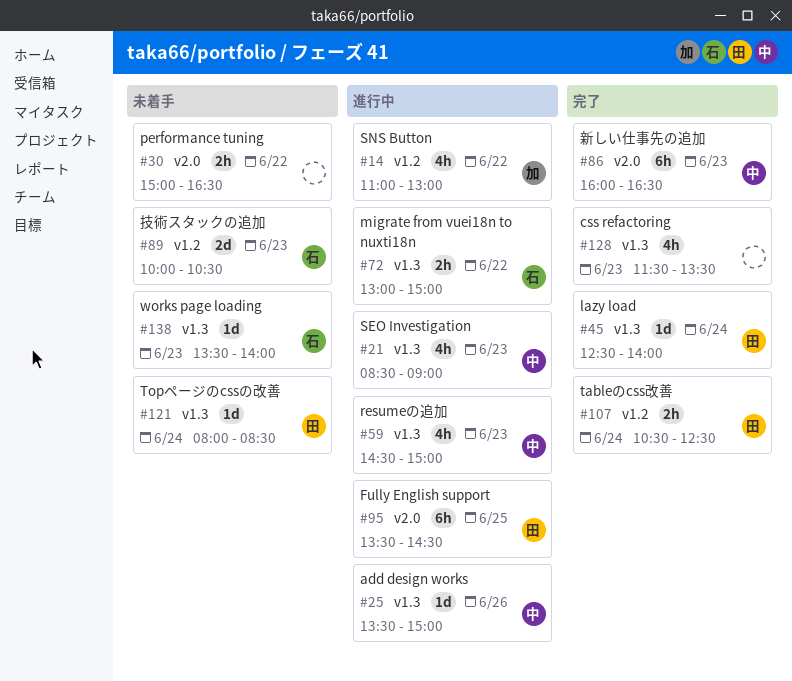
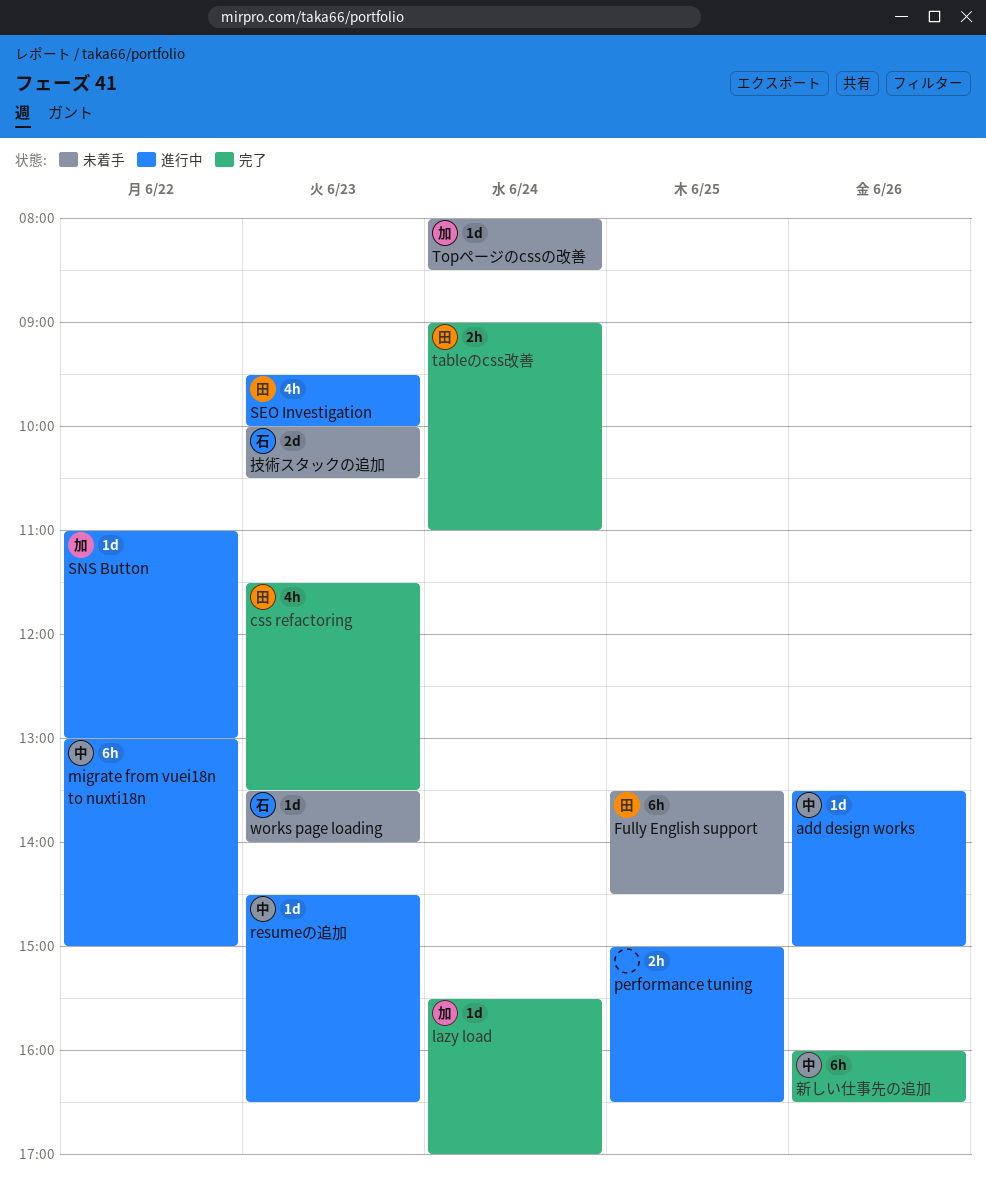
css refactoring, owner: none -> 田
Fully English support, status: 進行中 -> 未着手
lazy load, owner: 田 -> 加
lazy load, begins: 12:30 -> 15:30
lazy load, ends: 14:00 -> 17:00
migrate from vuei18n to nuxti18n, owner: 石 -> 中
migrate from vuei18n to nuxti18n, estimate: 2h -> 6h
performance tuning, status: 未着手 -> 進行中
performance tuning, day: Jun 22 -> Jun 25
resumeの追加, estimate: 4h -> 1d
resumeの追加, ends: 15:00 -> 16:30
SEO Investigation, owner: 中 -> 田
SEO Investigation, begins: 08:30 -> 09:30
SEO Investigation, ends: 09:00 -> 10:00
SNS Button, estimate: 4h -> 1d
tableのcss改善, begins: 10:30 -> 09:00
tableのcss改善, ends: 12:30 -> 11:00
Topページのcssの改善, owner: 田 -> 加
新しい仕事先の追加, day: Jun 23 -> Jun 26

